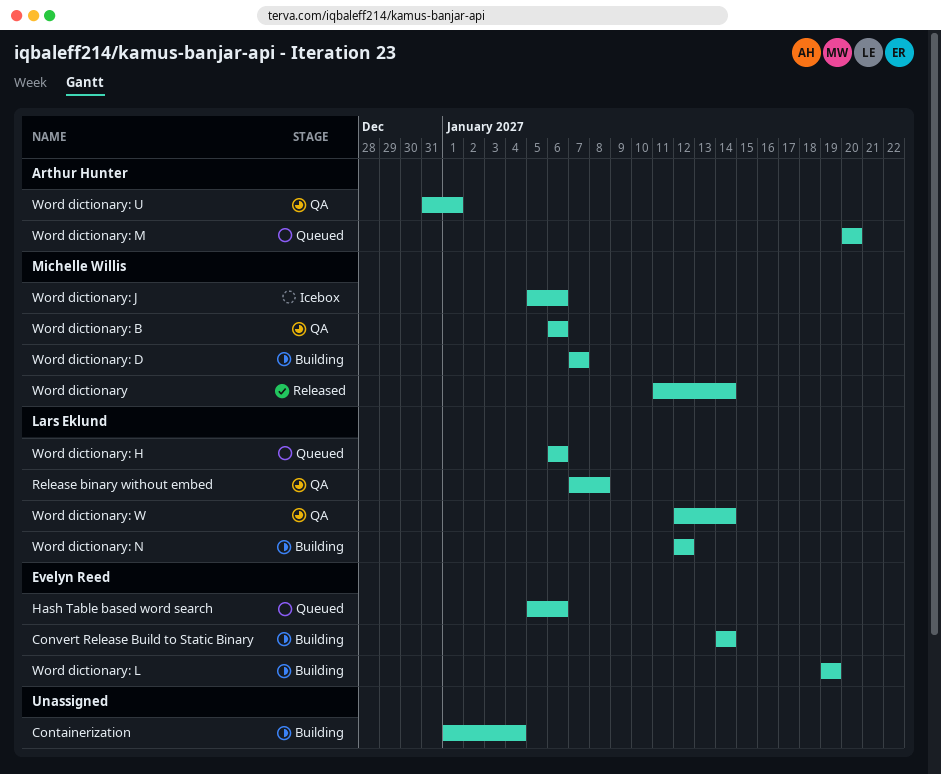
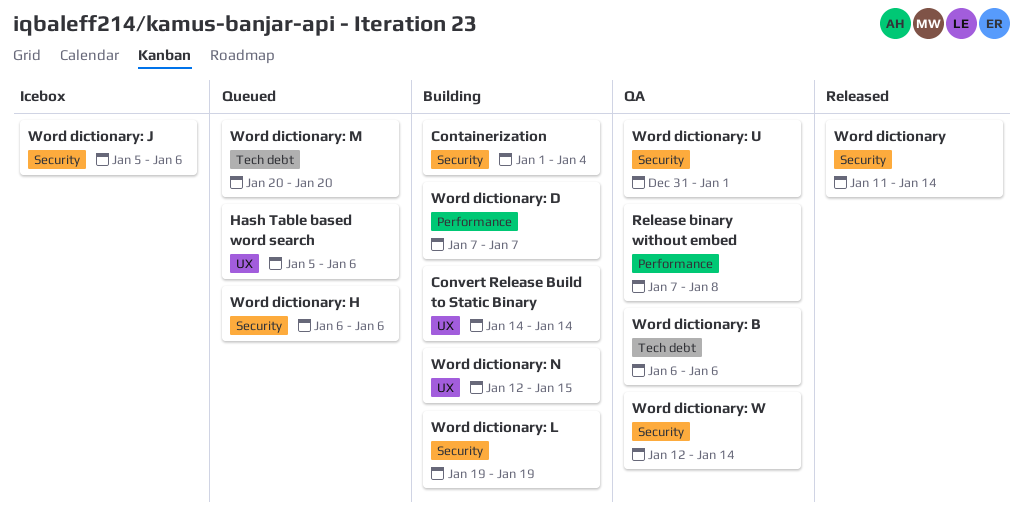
Word dictionary: N, due: Jan 12 -> Jan 15

